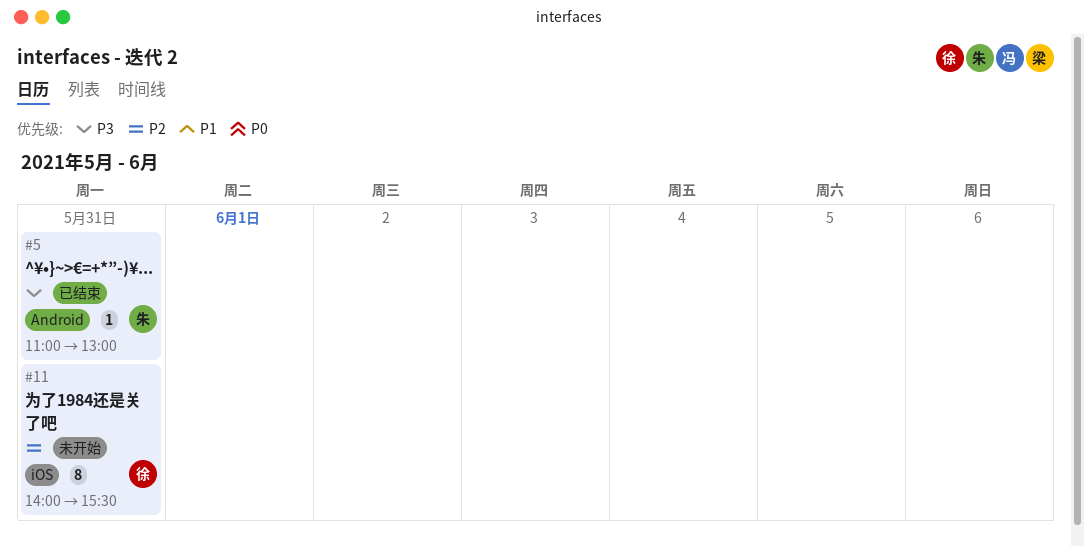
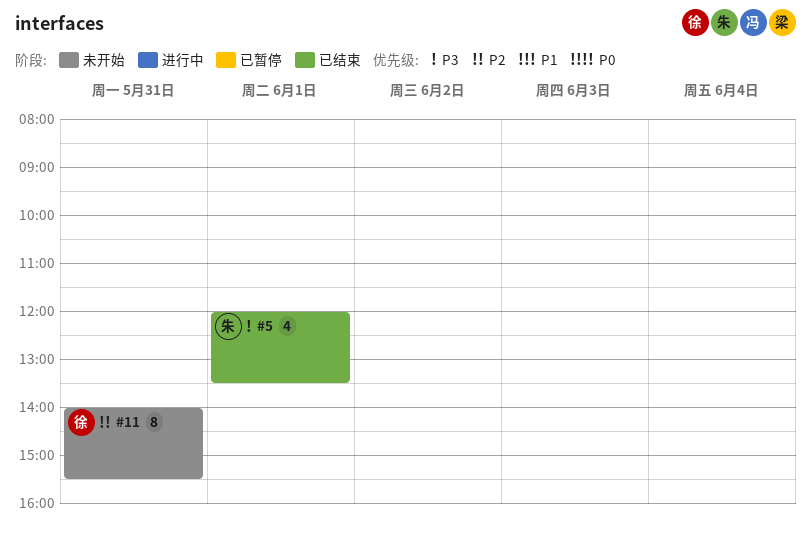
#5, estimate: 1 -> 4
#5, day: May 31 -> Jun 1
#5, begins: 11:00 -> 12:00
#5, ends: 13:00 -> 13:30

